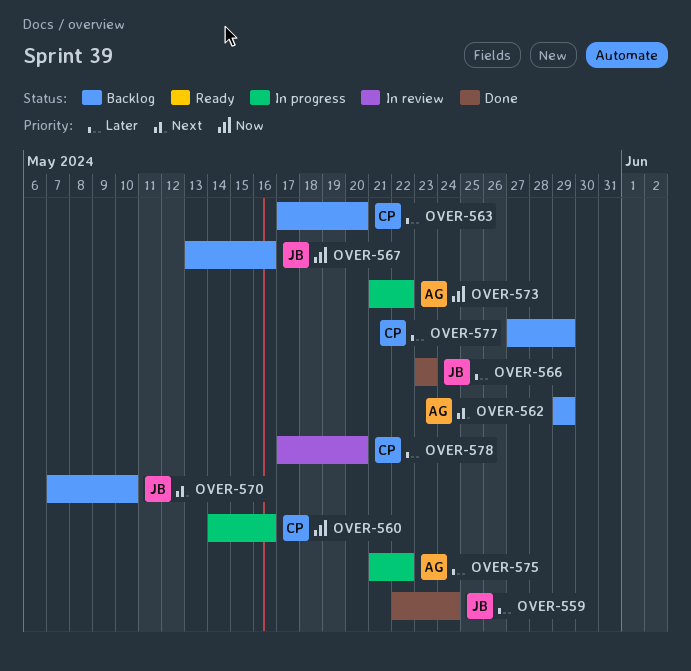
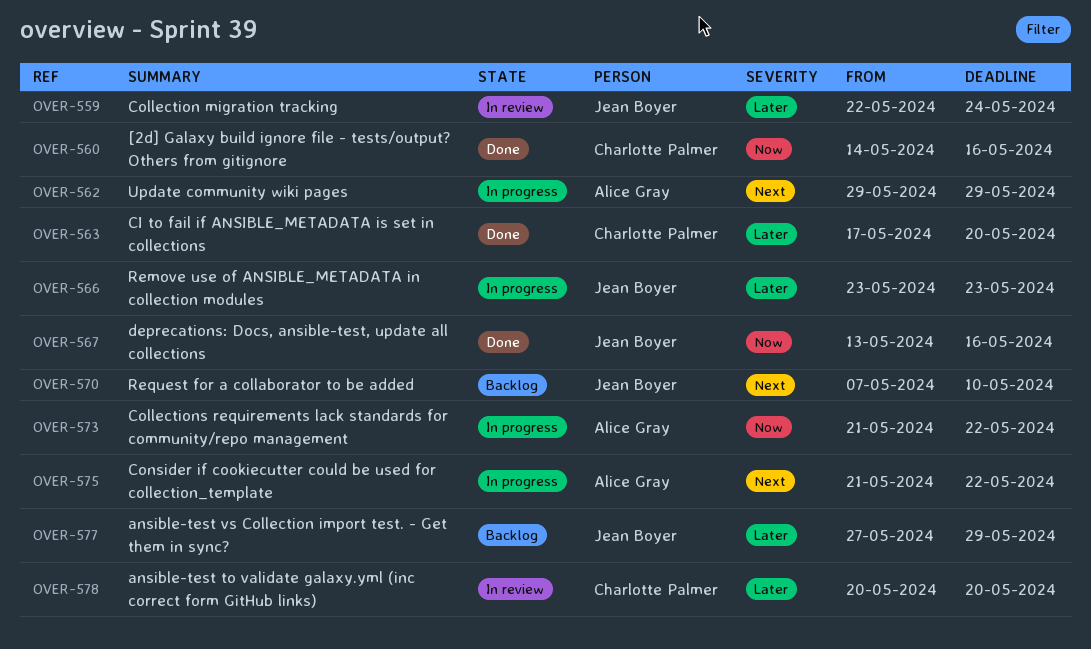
OVER-559, status: Done -> In review
OVER-560, status: In progress -> Done
OVER-562, status: Backlog -> In progress
OVER-563, status: Backlog -> Done
OVER-566, status: Done -> In progress
OVER-567, status: Backlog -> Done
OVER-575, priority: Later -> Next
OVER-577, owner: Charlotte Palmer -> Jean Boyer
OVER-578, start: May 17 -> May 20

